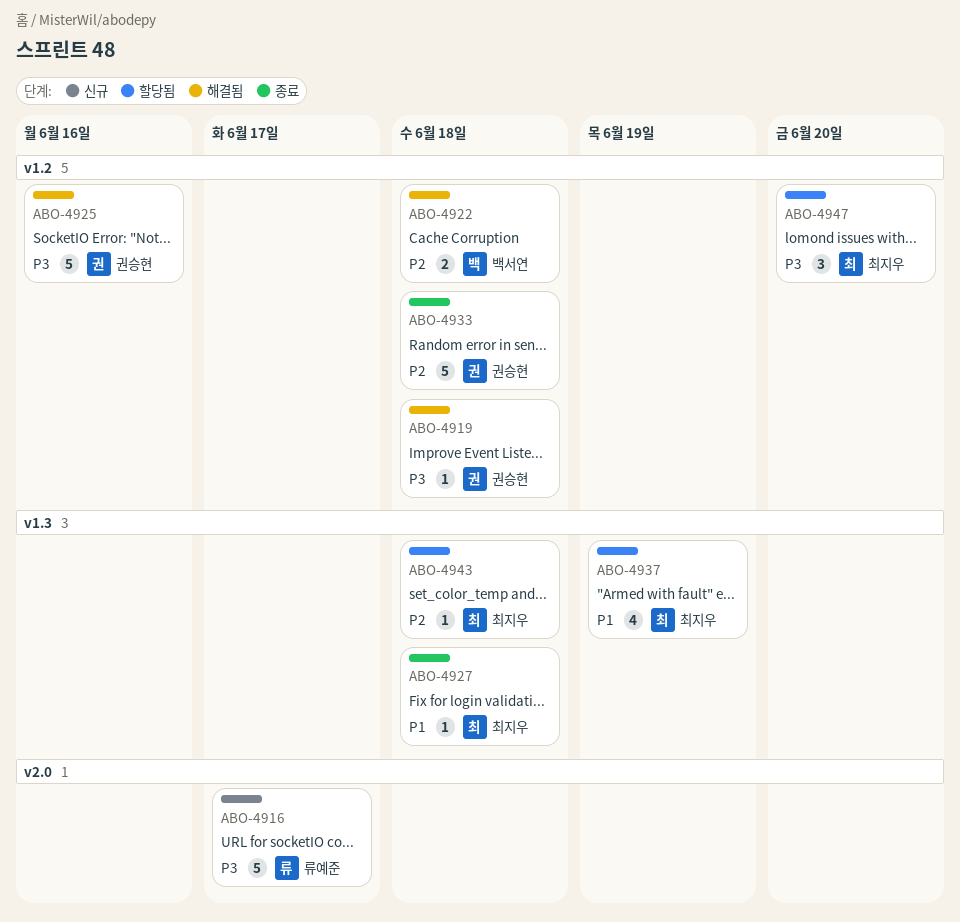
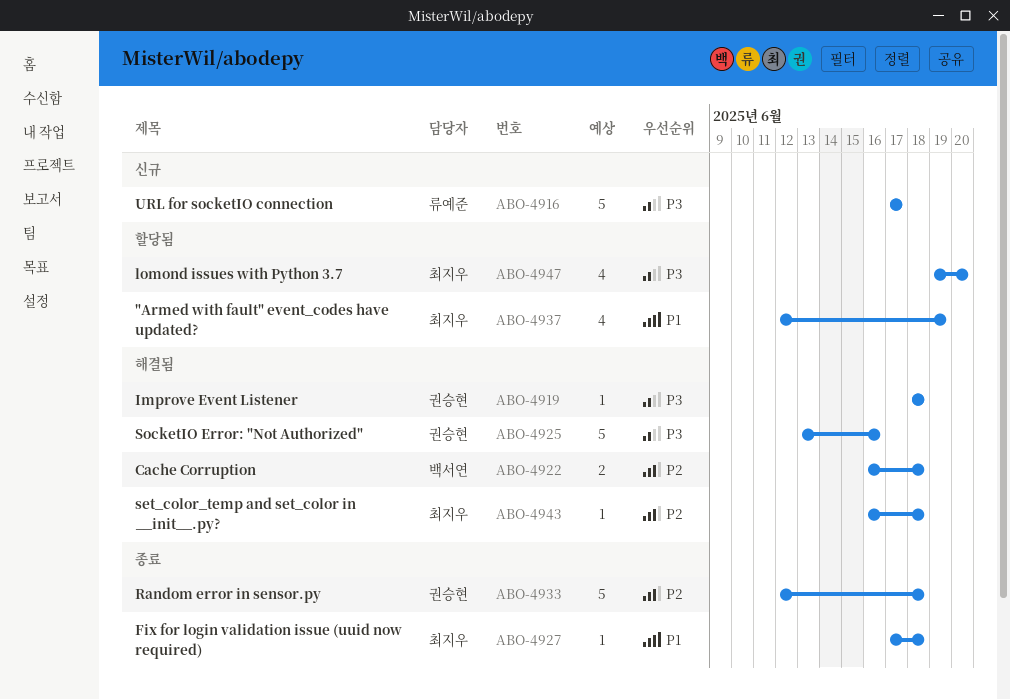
ABO-4943, status: 할당됨 -> 해결됨
ABO-4947, estimate: 3 -> 4

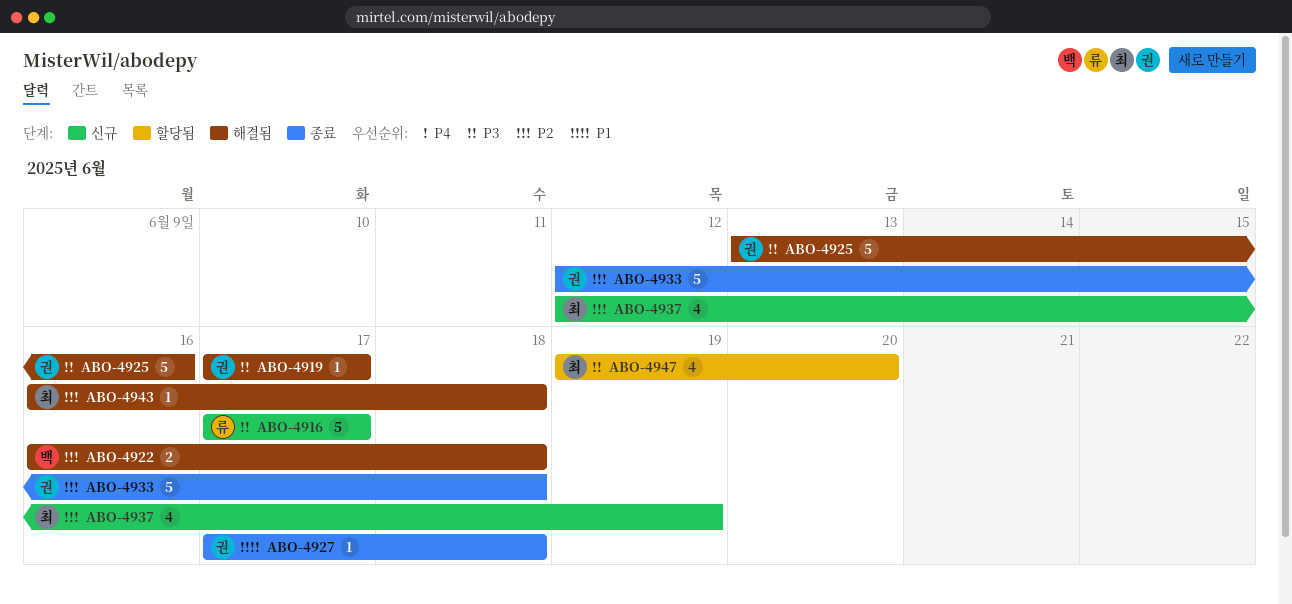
ABO-4919, start: Jun 18 -> Jun 17
ABO-4919, due: Jun 18 -> Jun 17
ABO-4927, owner: 최지우 -> 권승현
ABO-4937, status: 할당됨 -> 신규
ABO-4937, priority: P1 -> P2

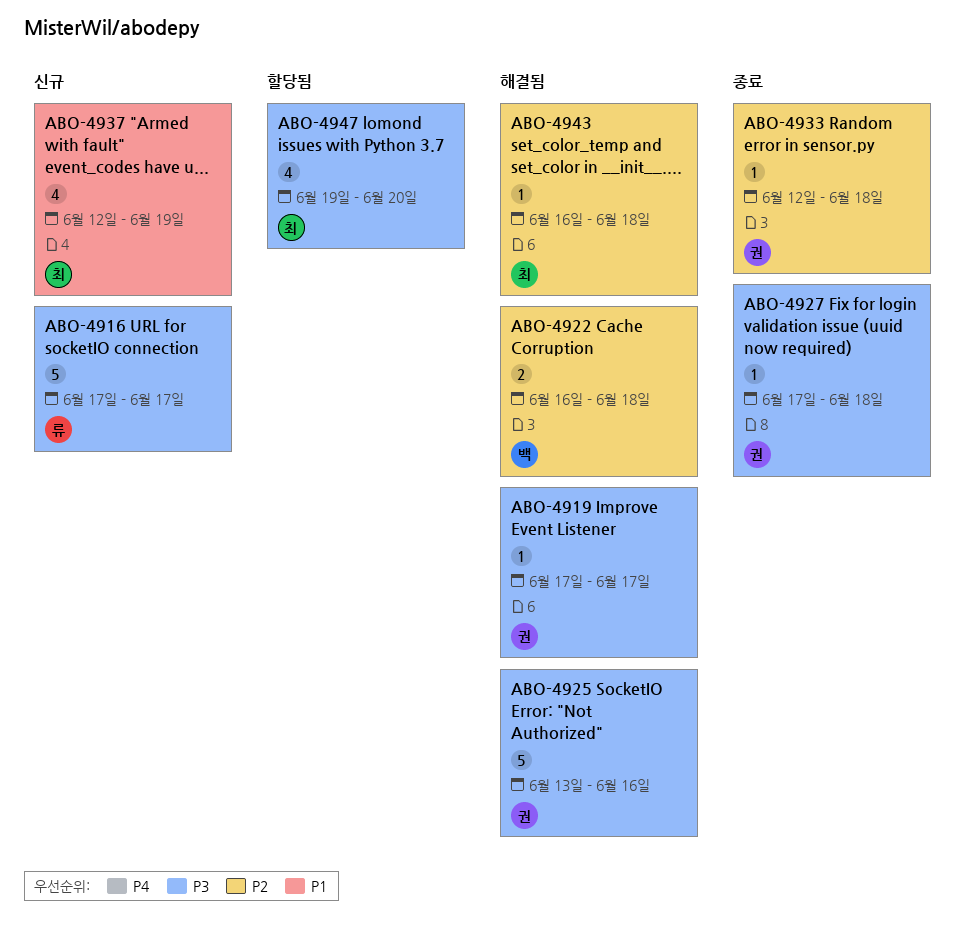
ABO-4927, priority: P1 -> P3
ABO-4933, estimate: 5 -> 1
ABO-4937, priority: P2 -> P1

